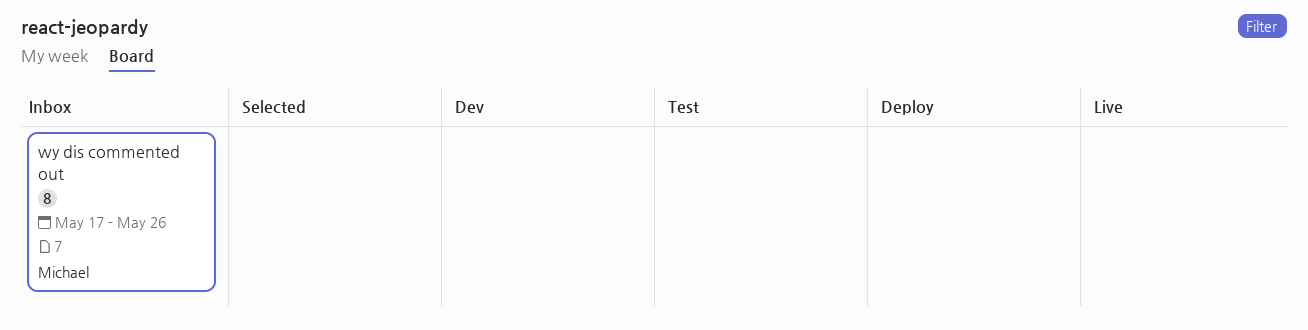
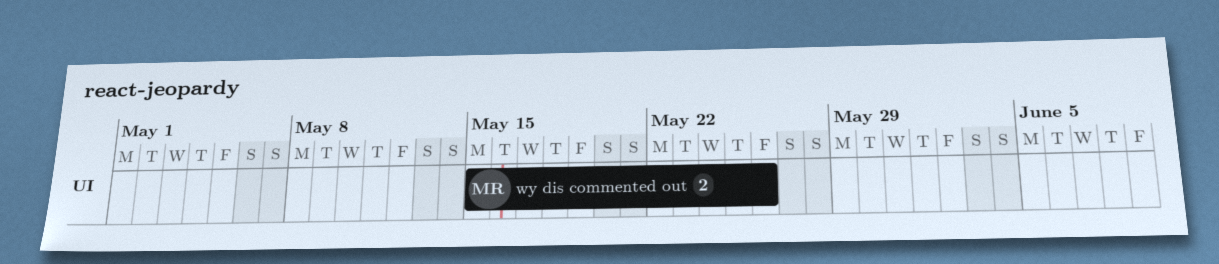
wy dis commented out, estimate: 8 -> 2
wy dis commented out, start: May 17 -> May 15

